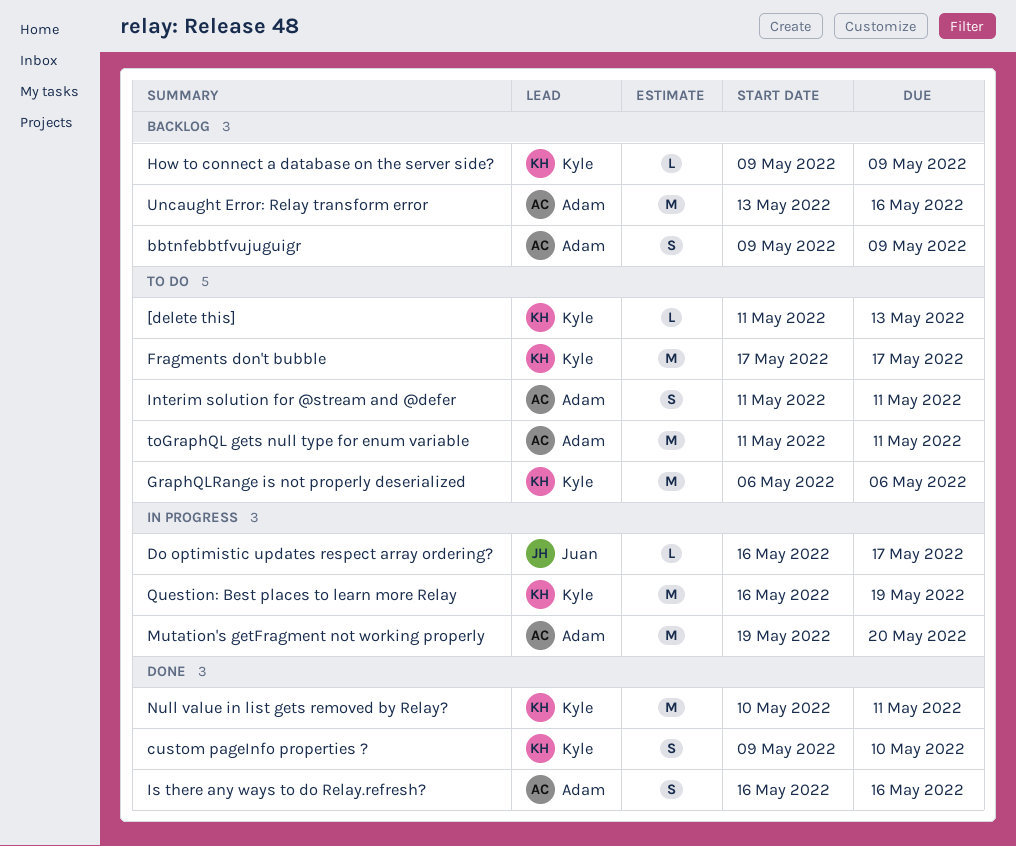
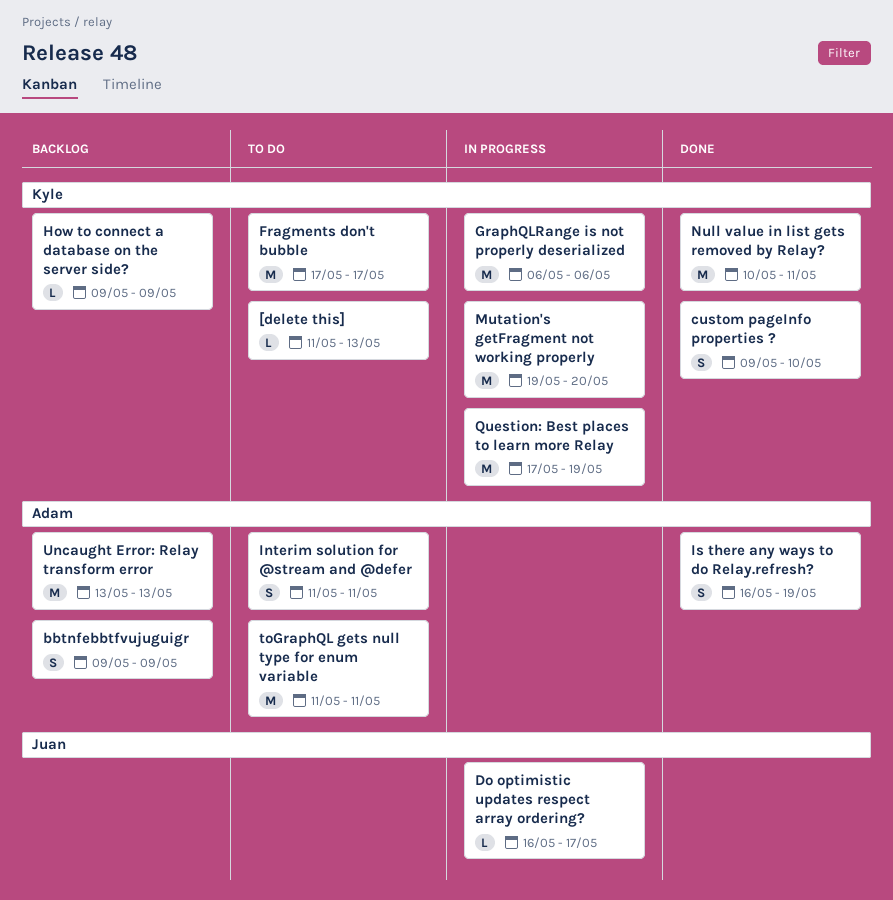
GraphQLRange is not properly deserialized, status: To do -> In progress
Is there any ways to do Relay.refresh?, due: May 16 -> May 19
Mutation's getFragment not working properly, owner: Adam -> Kyle
Question: Best places to learn more Relay, start: May 16 -> May 17
Uncaught Error: Relay transform error, due: May 16 -> May 13

